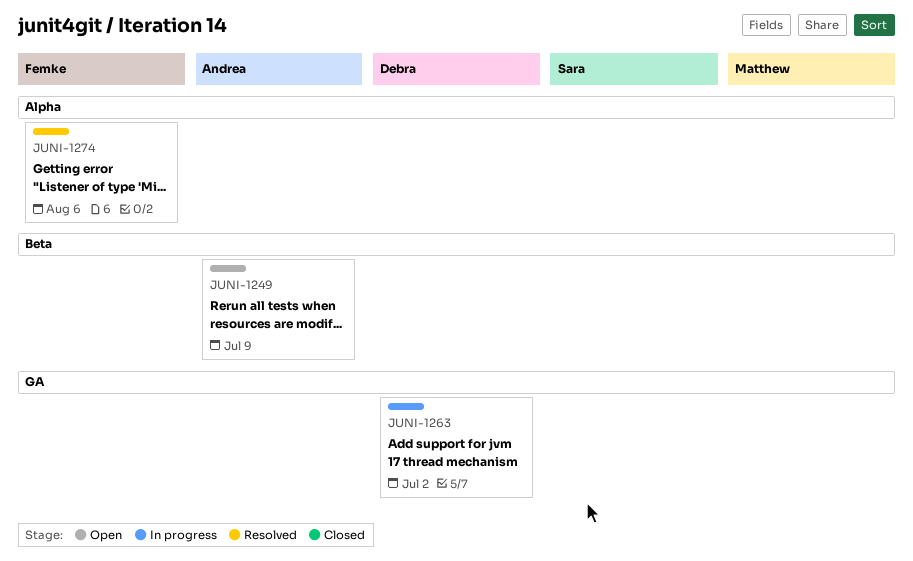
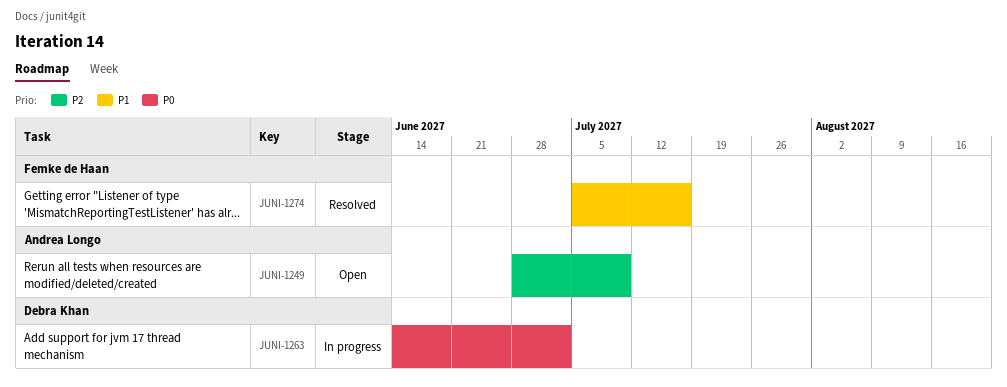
JUNI-1274, due: Aug 6 -> Jul 16

